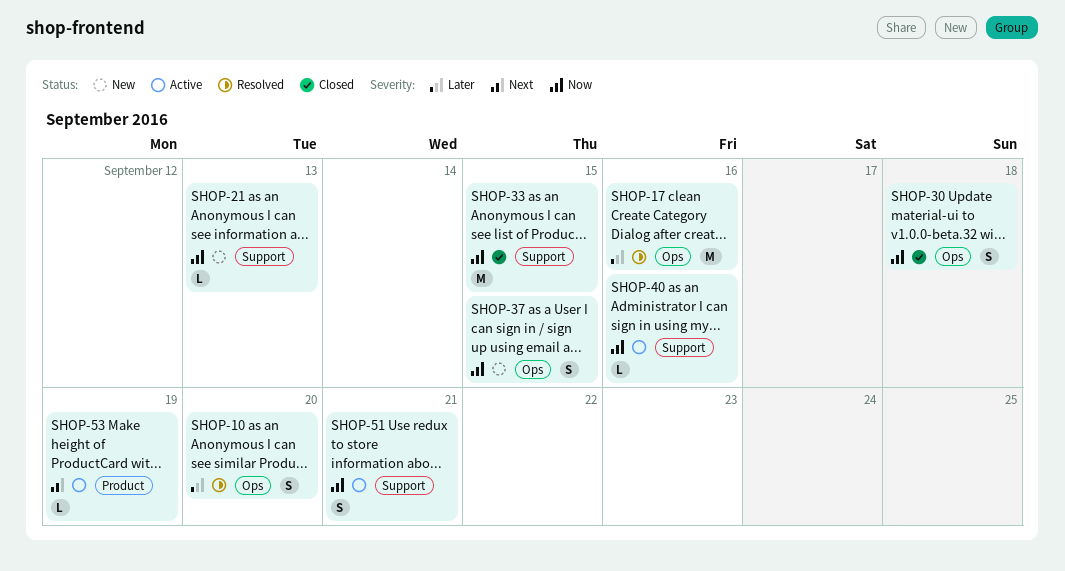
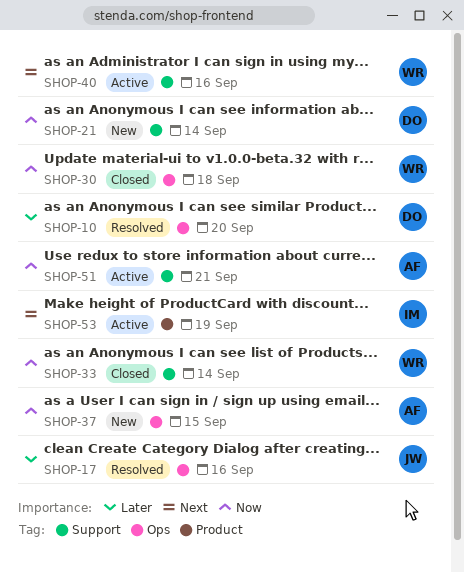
SHOP-21, due: Sep 13 -> Sep 14
SHOP-33, due: Sep 15 -> Sep 14
SHOP-40, priority: Now -> Next

